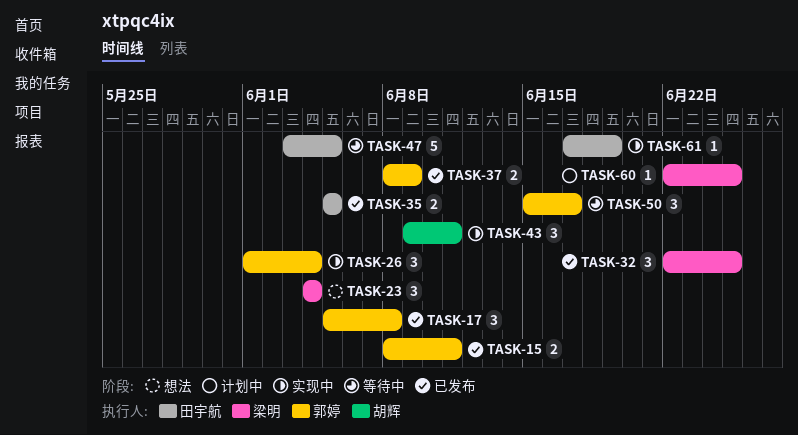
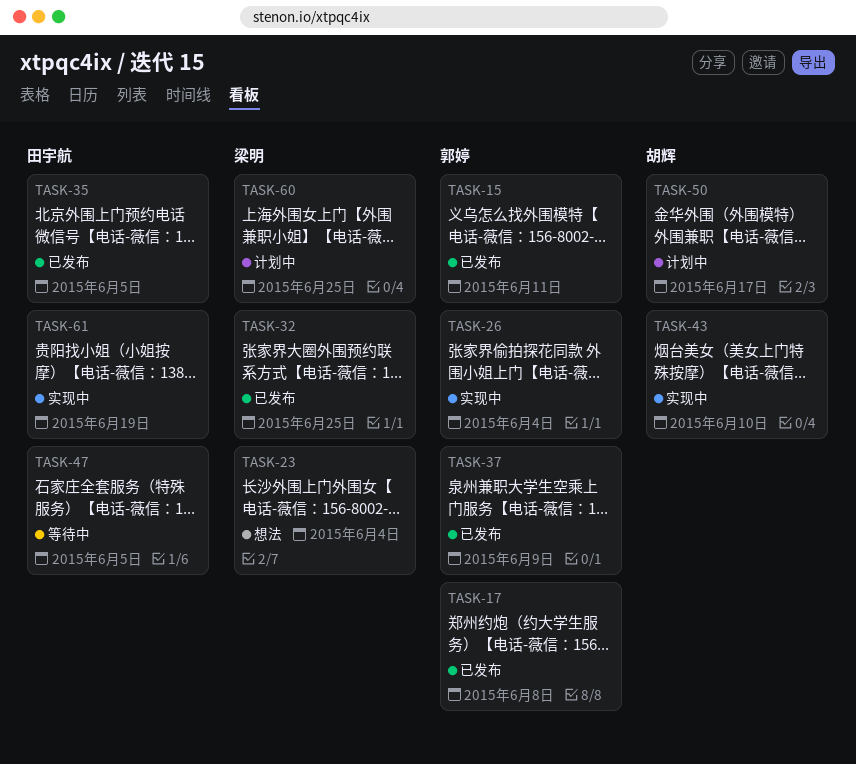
TASK-43, due: Jun 11 -> Jun 10
TASK-50, status: 等待中 -> 计划中
TASK-50, owner: 郭婷 -> 胡辉

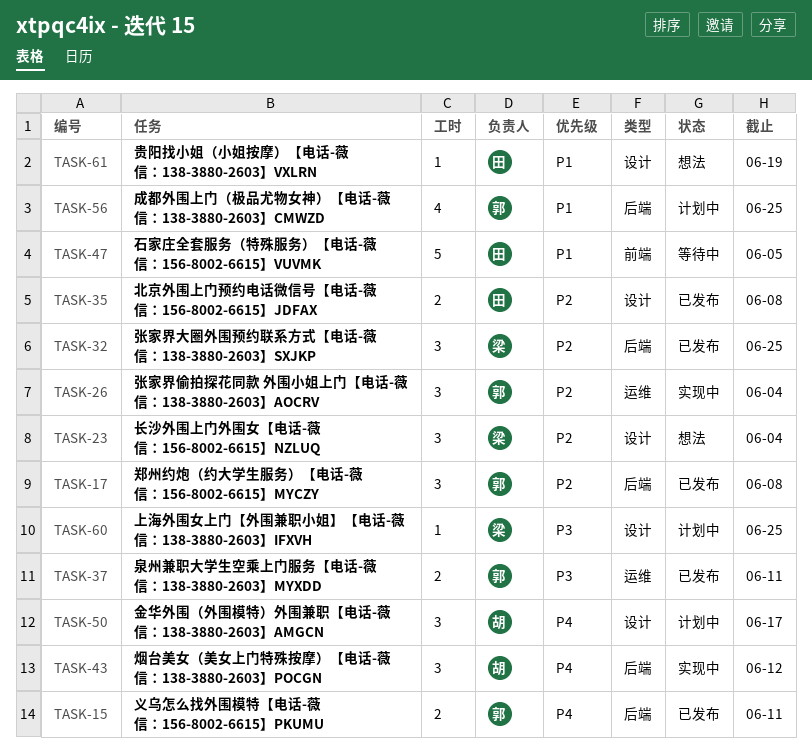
TASK-35, due: Jun 5 -> Jun 8
TASK-37, due: Jun 9 -> Jun 11
TASK-43, due: Jun 10 -> Jun 12
TASK-56: none -> present
TASK-61, status: 实现中 -> 想法

